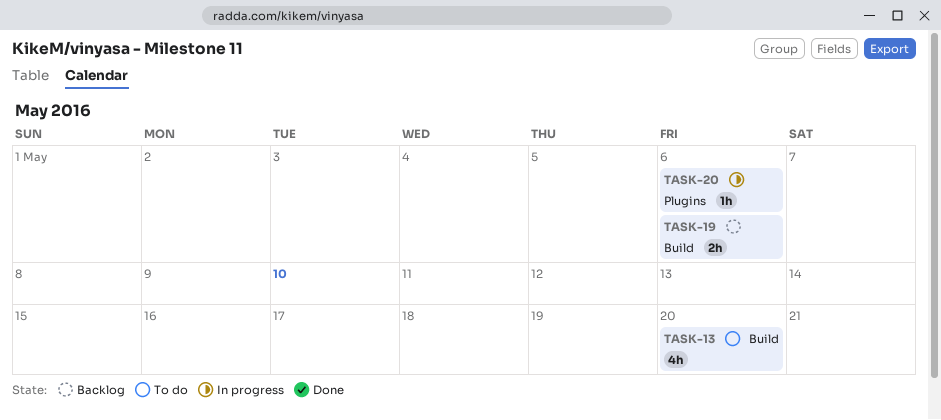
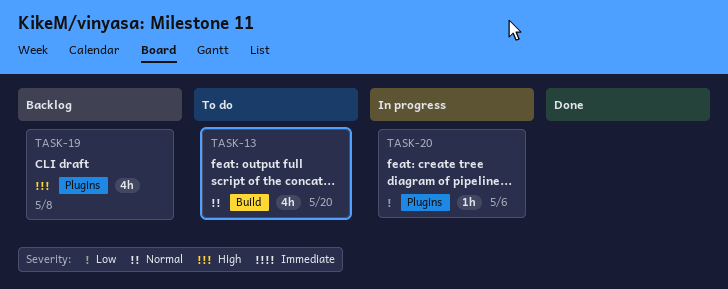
TASK-19, label: Build -> Plugins
TASK-19, estimate: 2h -> 4h
TASK-19, due: May 6 -> May 8

